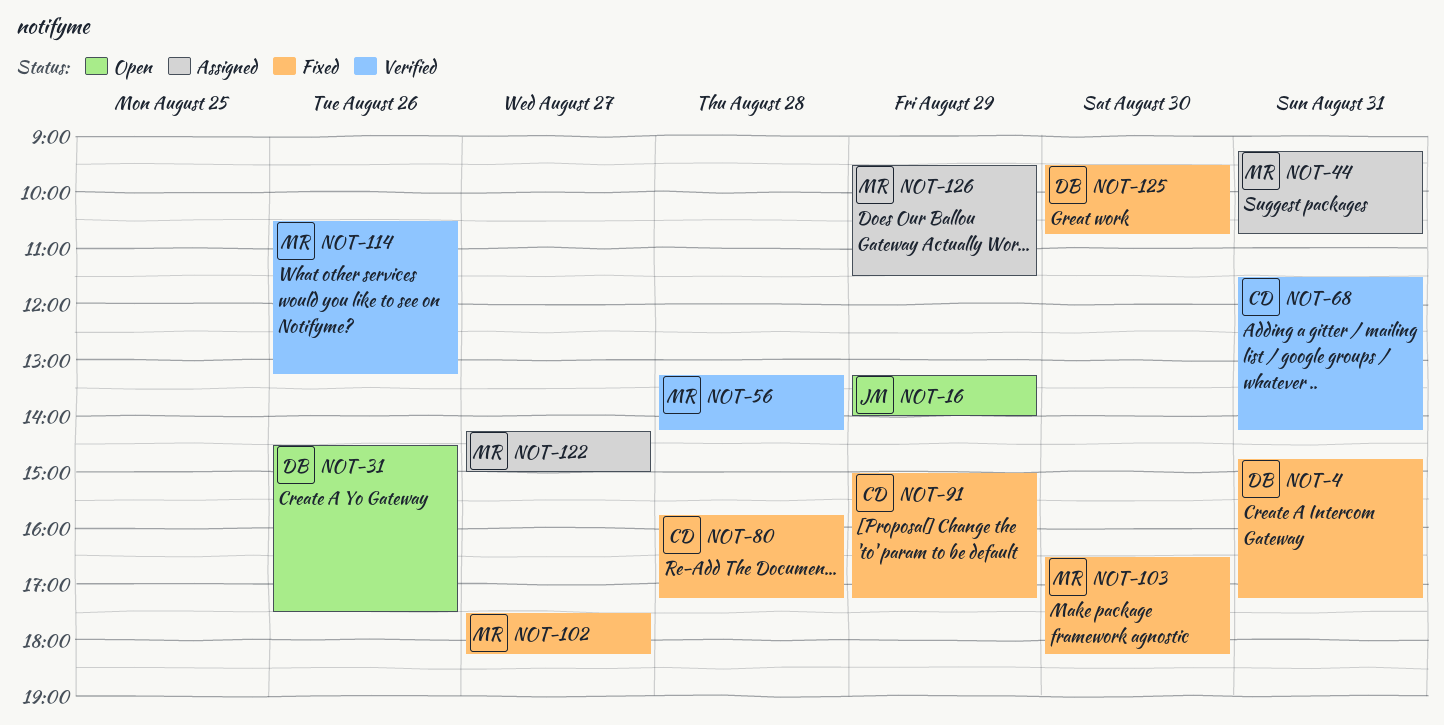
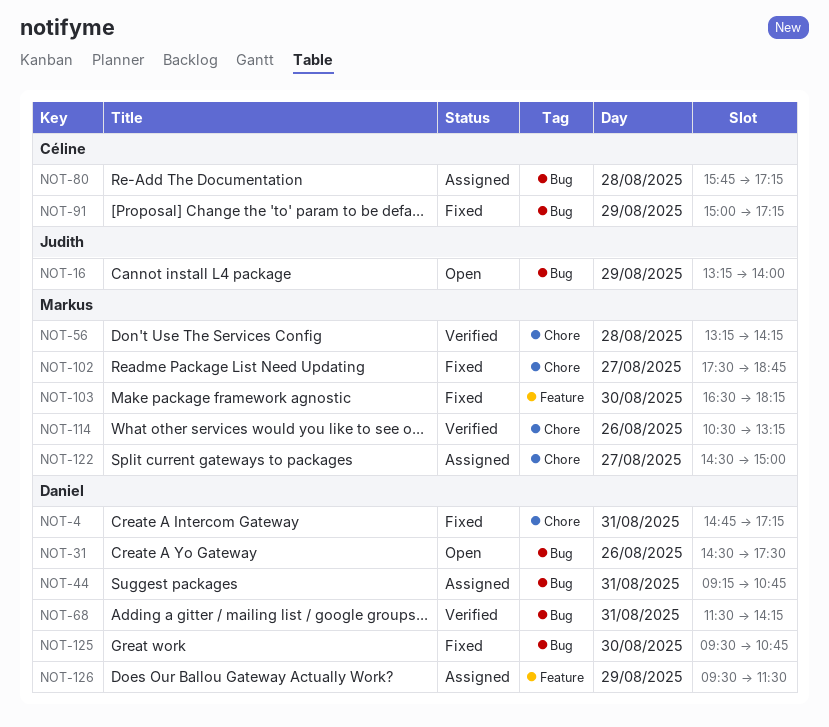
NOT-44, owner: Markus -> Daniel
NOT-68, owner: Céline -> Daniel
NOT-80, status: Fixed -> Assigned
NOT-102, ends: 18:15 -> 18:45
NOT-122, begins: 14:15 -> 14:30
NOT-126, owner: Markus -> Daniel

